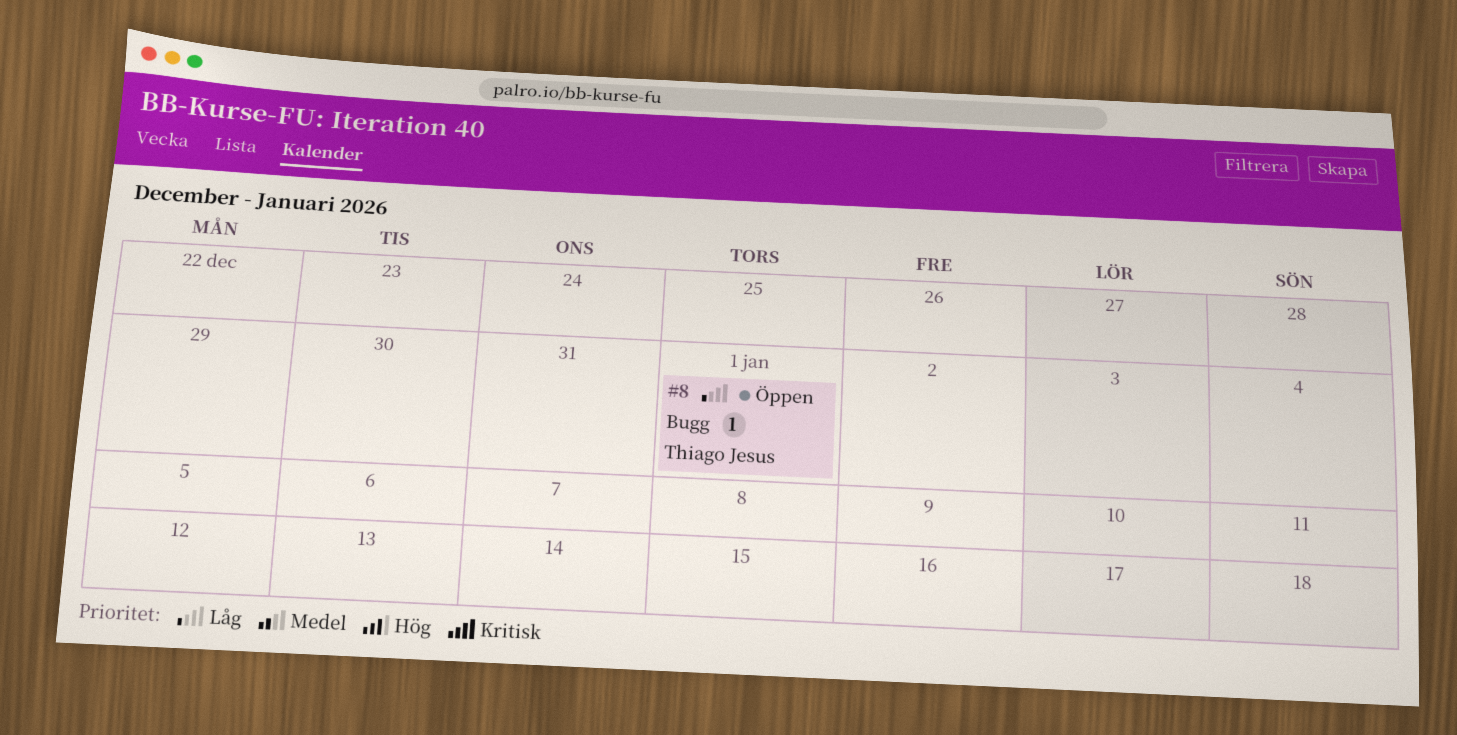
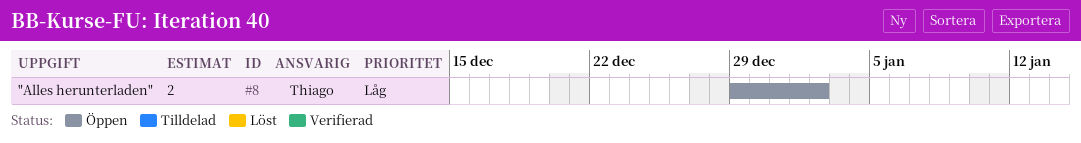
#8, estimate: 1 -> 2
#8, due: Jan 1 -> Jan 2

